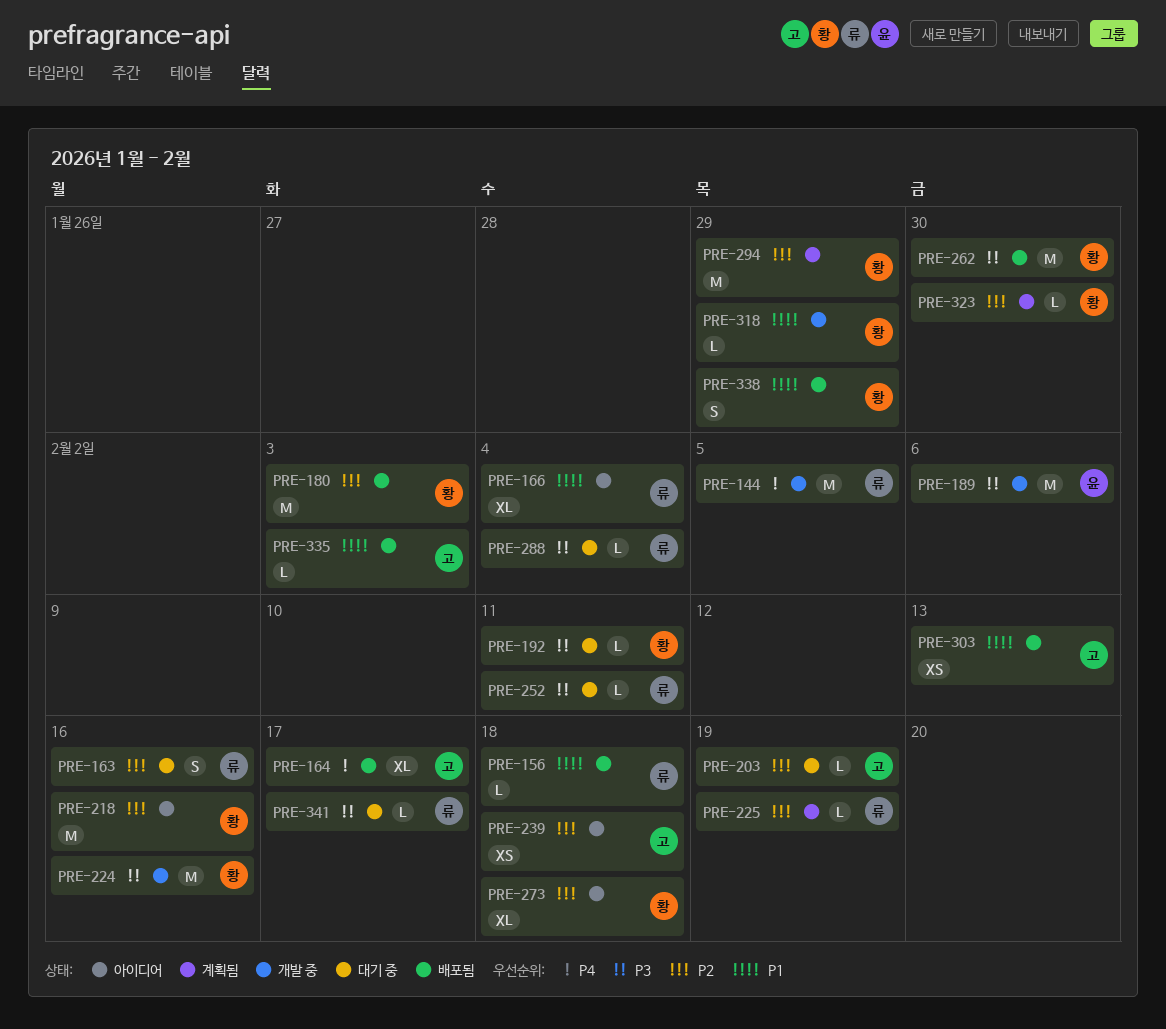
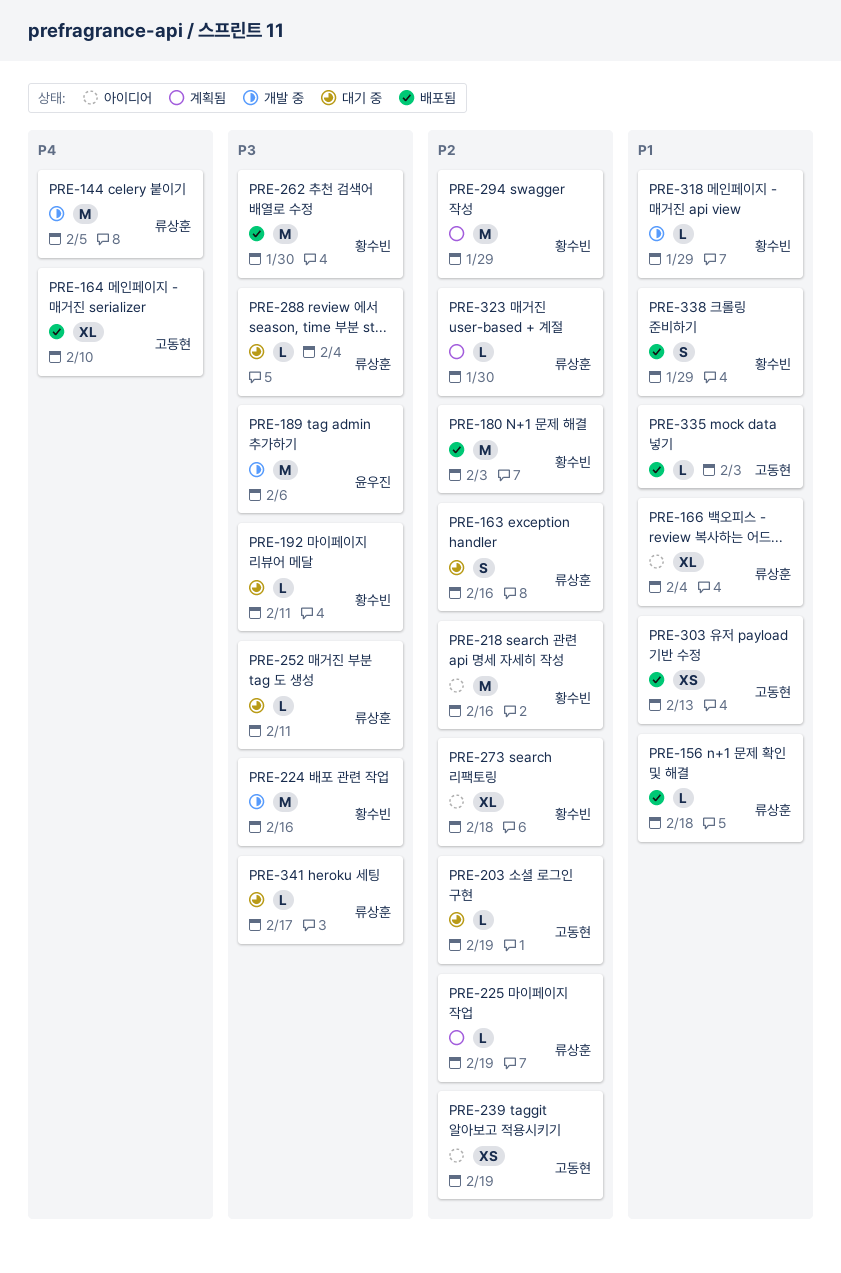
PRE-164, due: Feb 17 -> Feb 10
PRE-239, due: Feb 18 -> Feb 19
PRE-323, owner: 황수빈 -> 류상훈

